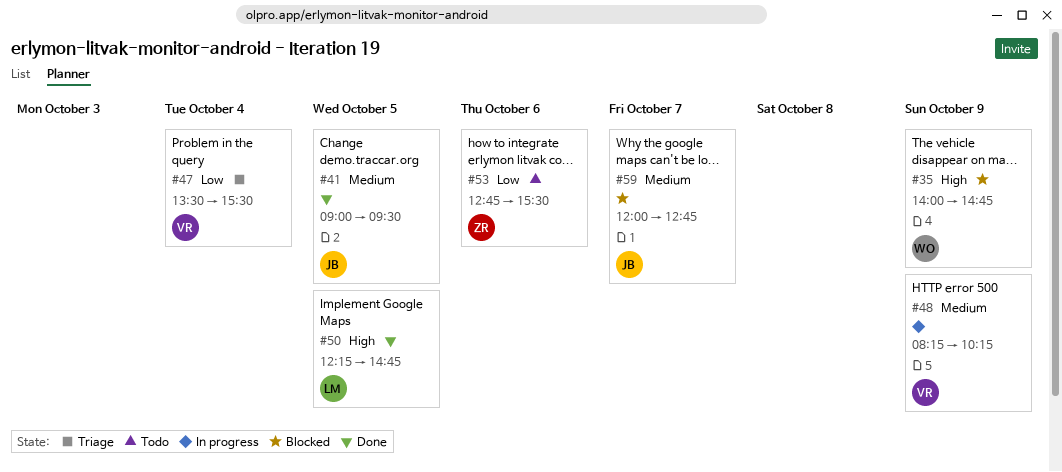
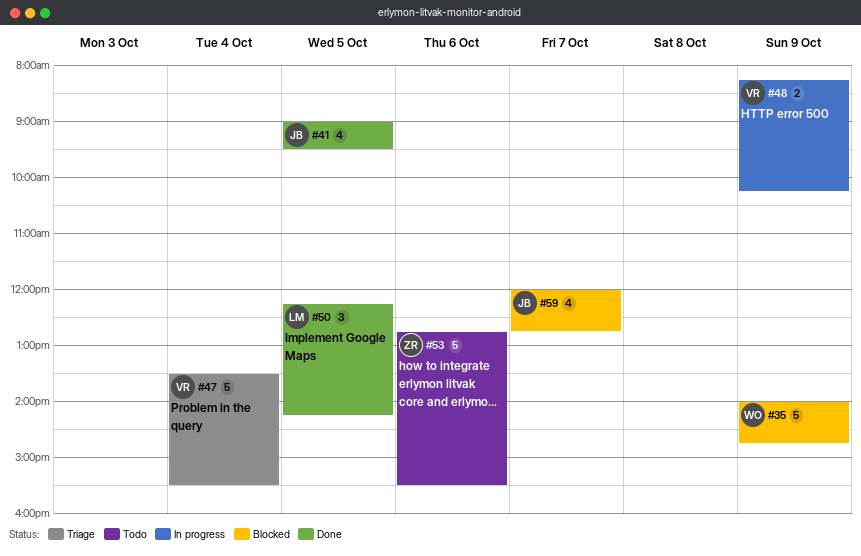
#50, ends: 14:45 -> 14:15

